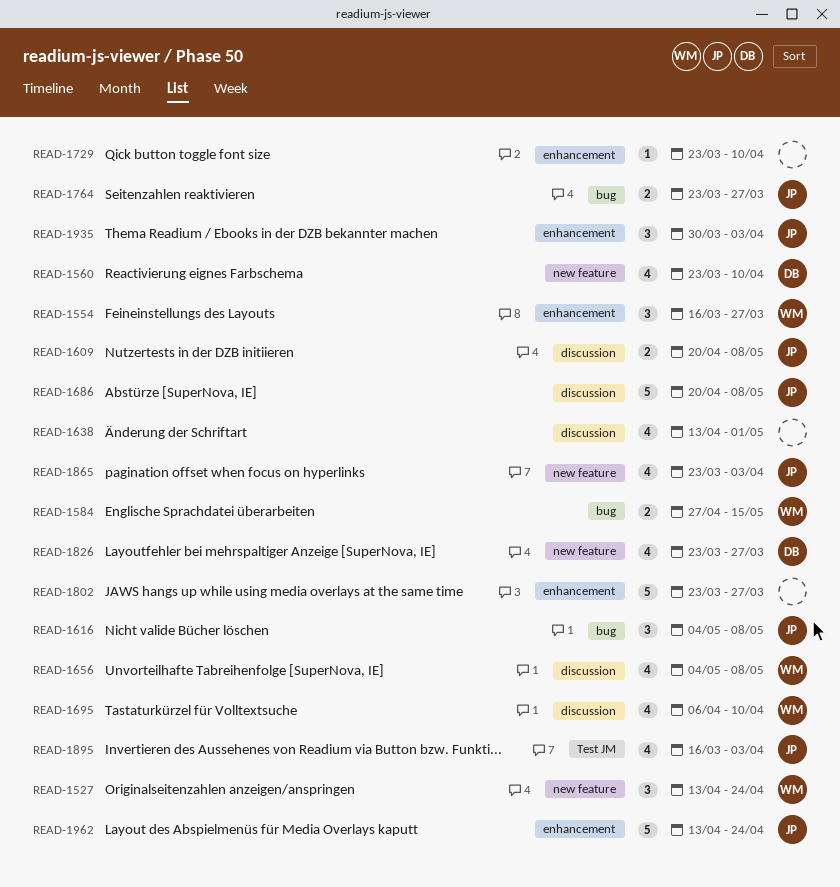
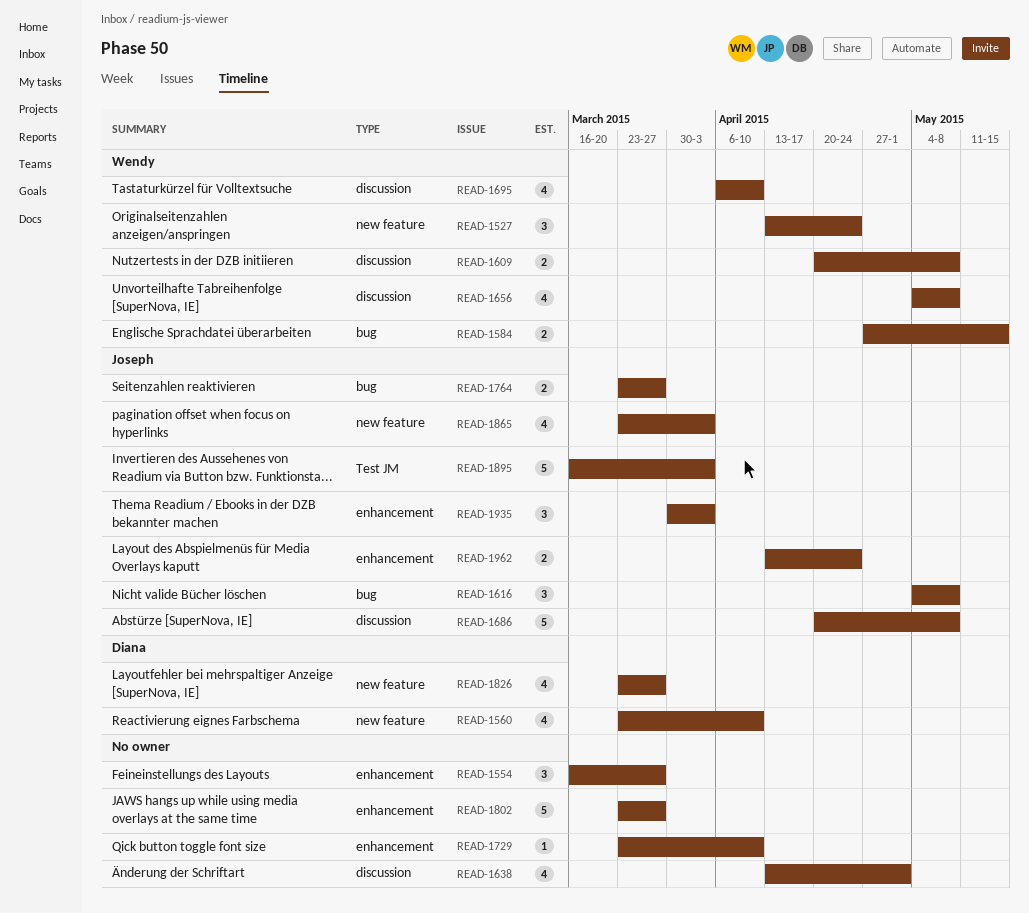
READ-1554, owner: Wendy -> none
READ-1609, owner: Joseph -> Wendy
READ-1895, estimate: 4 -> 5
READ-1962, estimate: 5 -> 2

